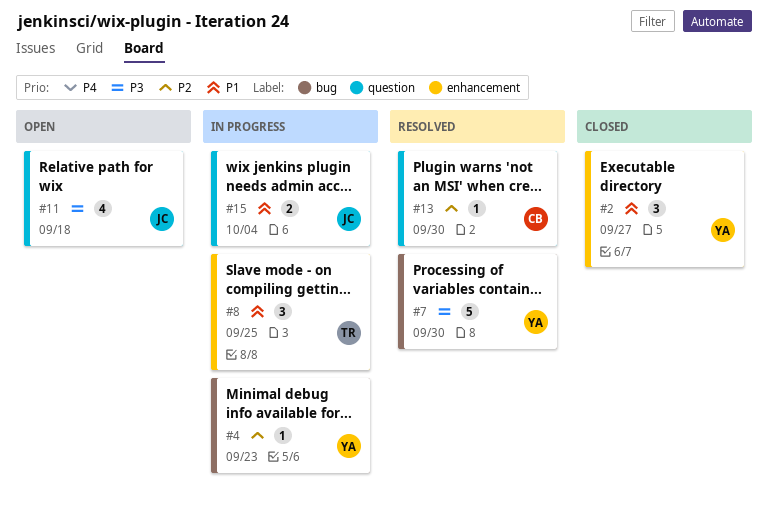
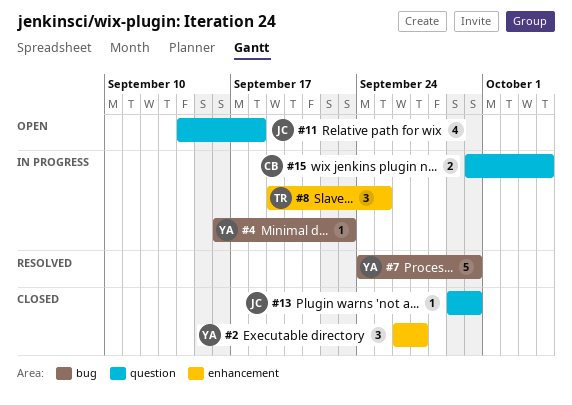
#13, status: Resolved -> Closed
#13, owner: CB -> JC
#15, owner: JC -> CB

